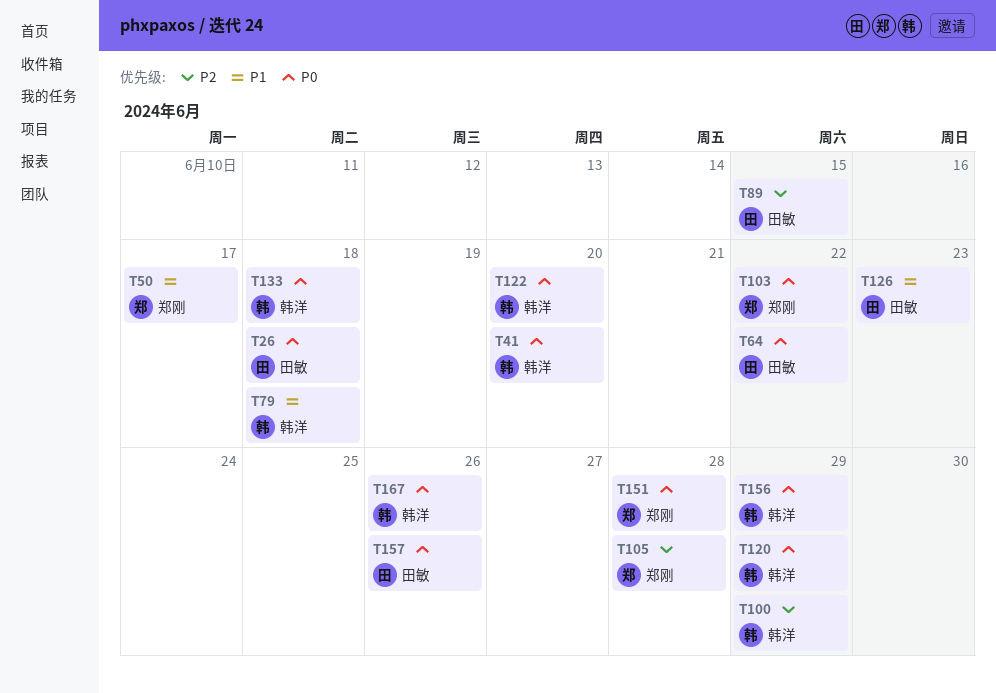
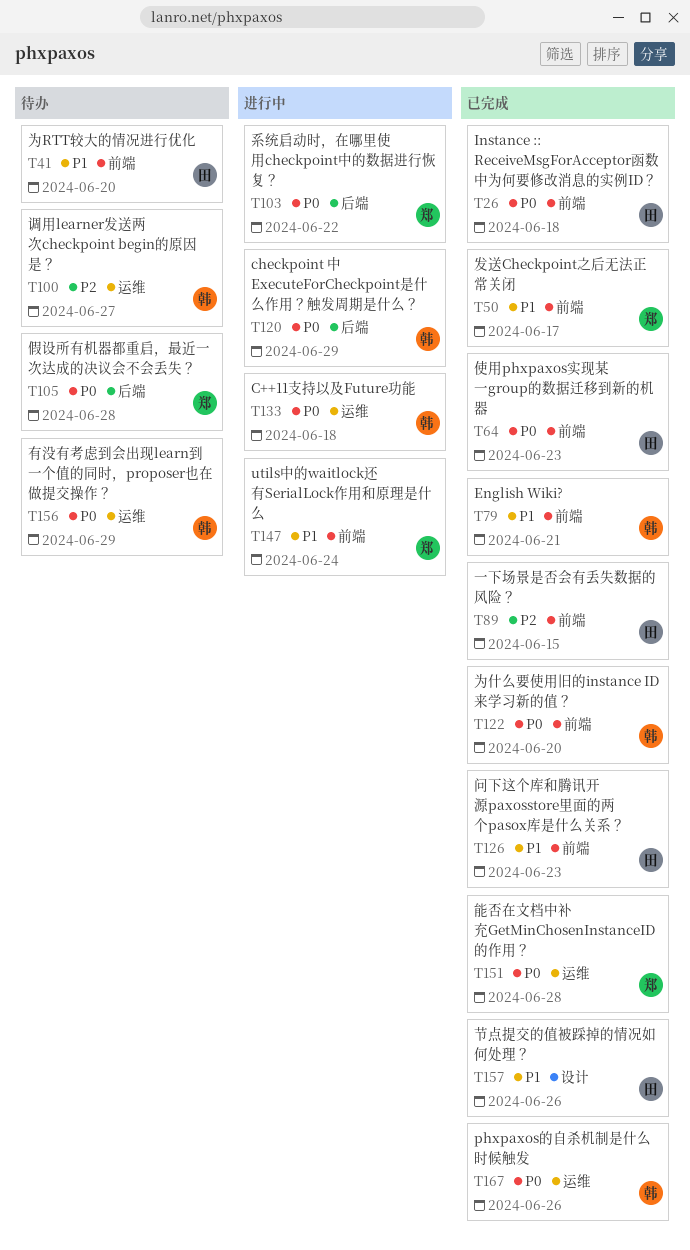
T41, owner: 韩洋 -> 田敏
T41, priority: P0 -> P1
T64, due: Jun 22 -> Jun 23
T79, due: Jun 18 -> Jun 21
T100, due: Jun 29 -> Jun 27
T105, priority: P2 -> P0
T147: none -> present
T157, priority: P0 -> P1

